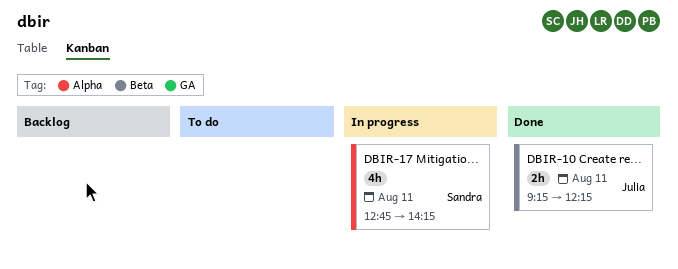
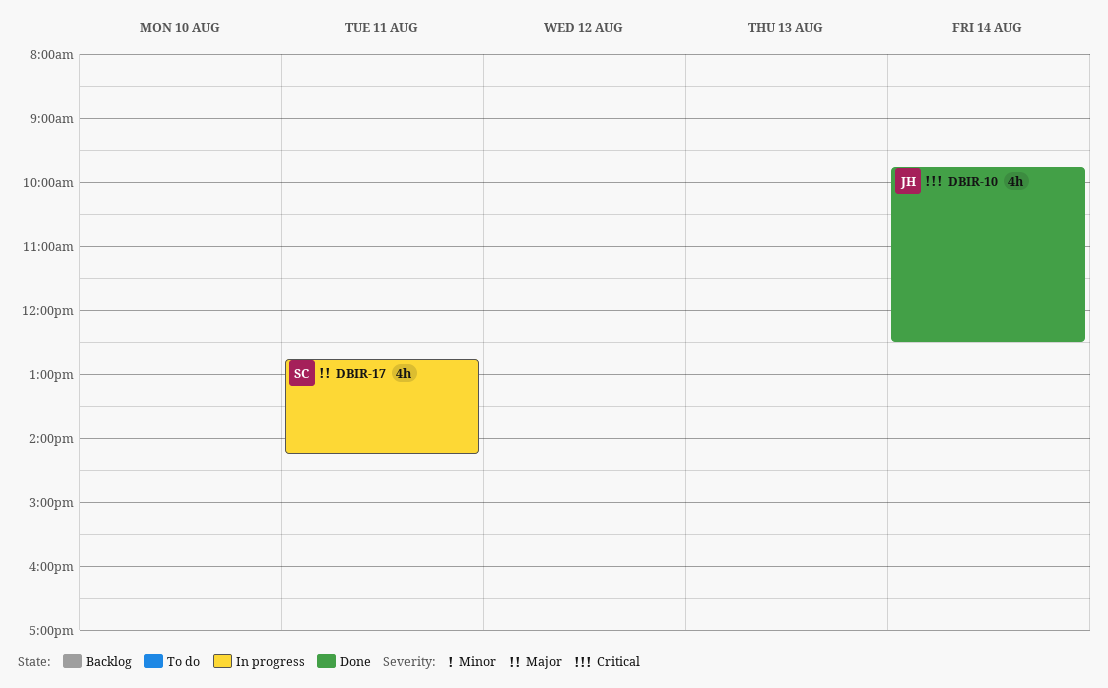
DBIR-10, estimate: 2h -> 4h
DBIR-10, day: Aug 11 -> Aug 14
DBIR-10, begins: 09:15 -> 09:45
DBIR-10, ends: 12:15 -> 12:30

